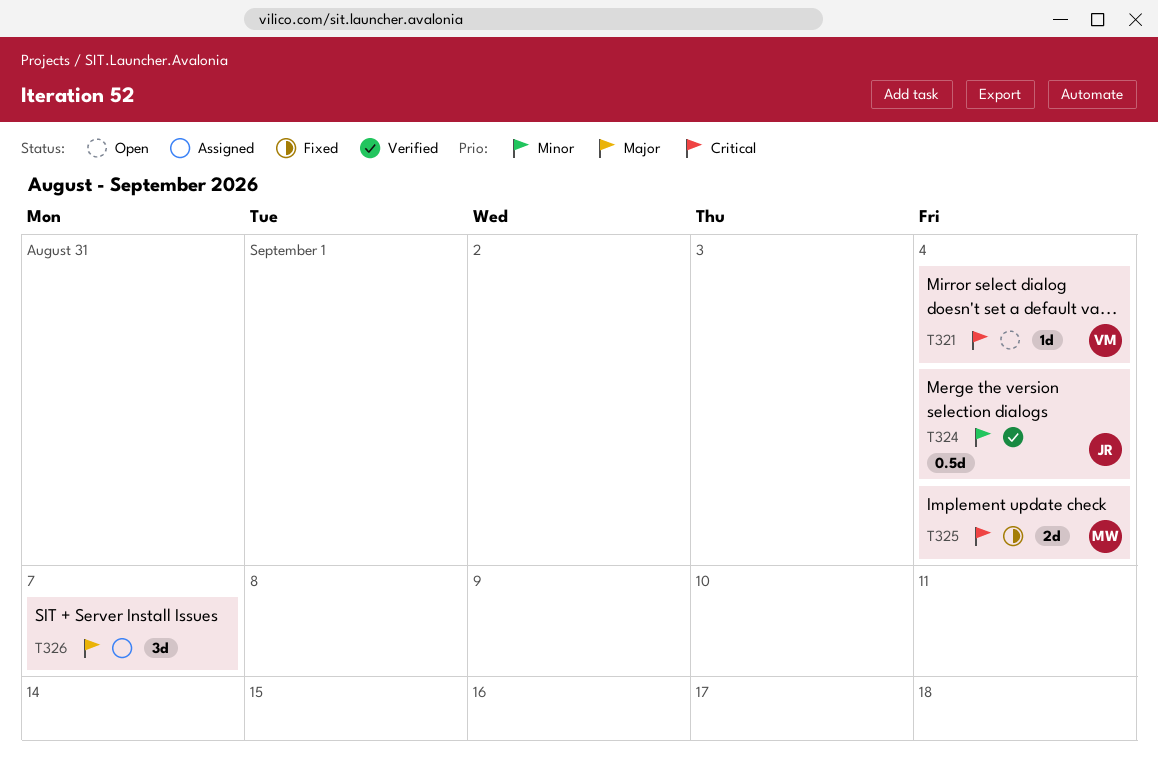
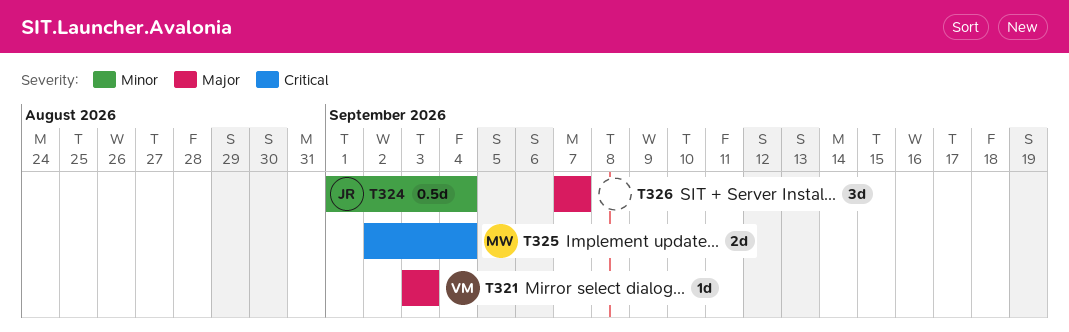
T321, priority: Critical -> Major
T321, due: Sep 4 -> Sep 3

